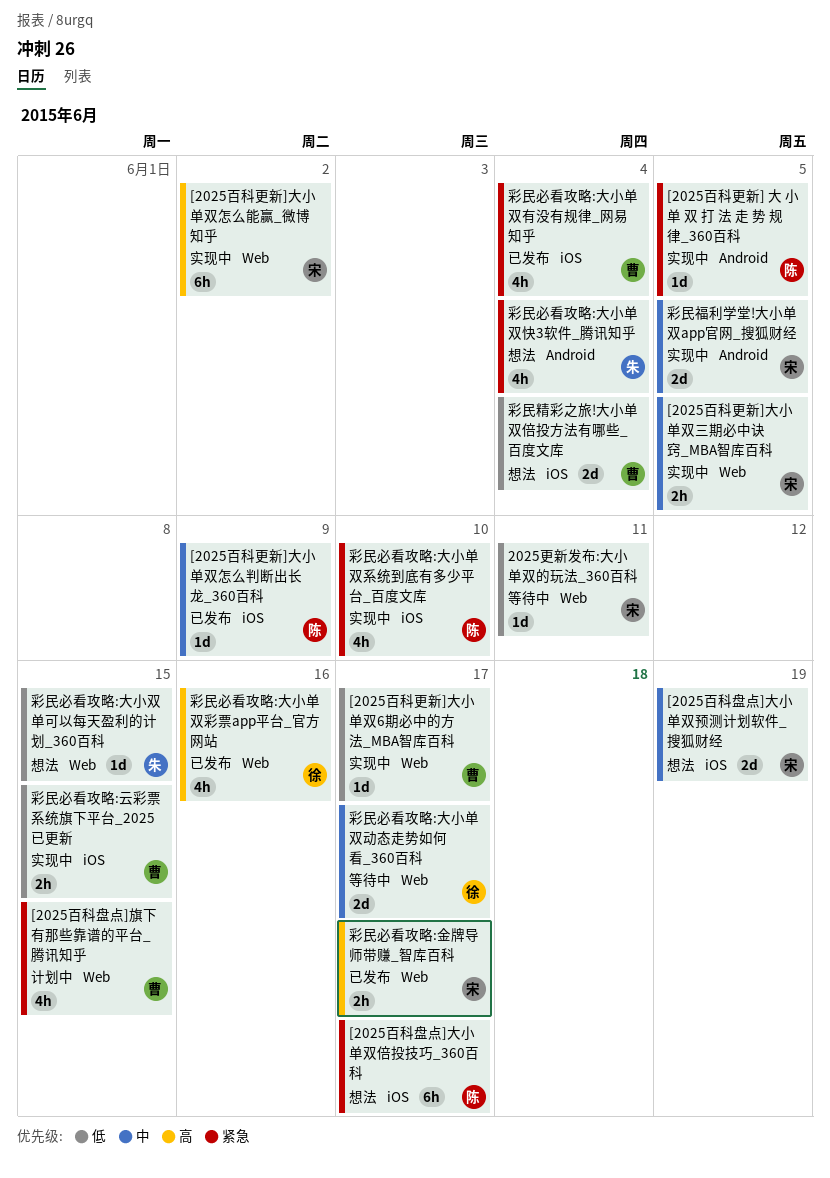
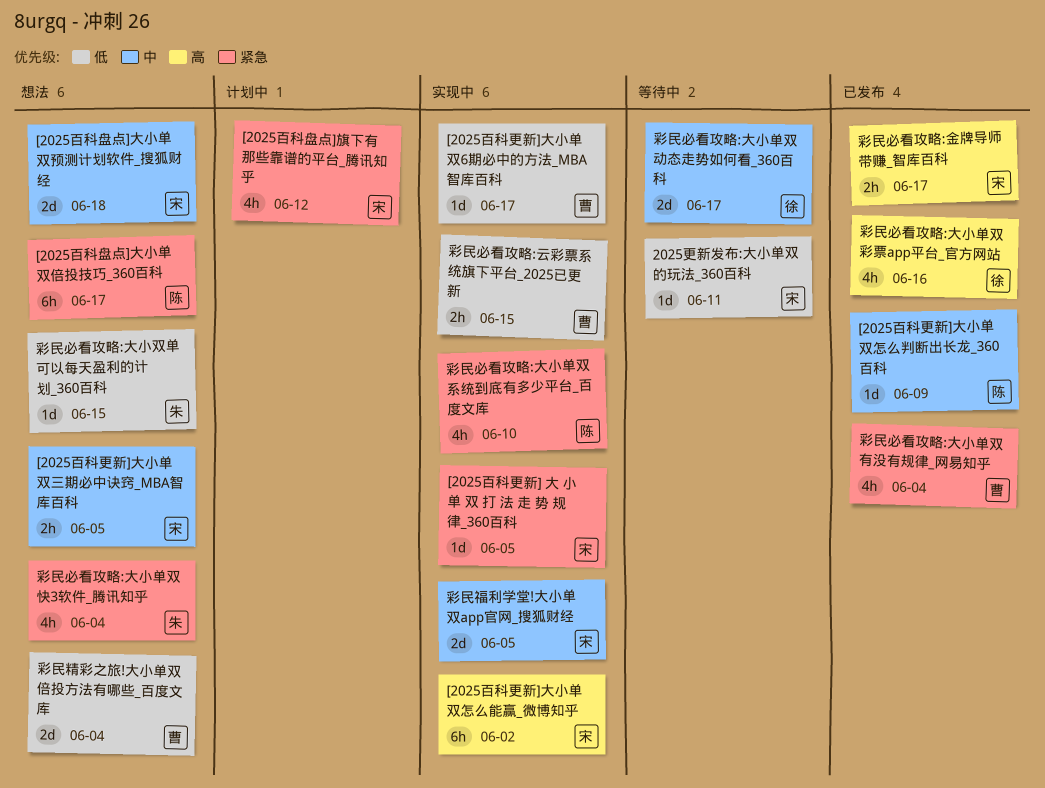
[2025百科更新] 大 小 单 双 打 法 走 势 规 律_360百科, owner: 陈 -> 宋
[2025百科更新]大小单双三期必中诀窍_MBA智库百科, status: 实现中 -> 想法
[2025百科盘点]大小单双预测计划软件_搜狐财经, due: Jun 19 -> Jun 18
[2025百科盘点]旗下有那些靠谱的平台_腾讯知乎, owner: 曹 -> 宋
[2025百科盘点]旗下有那些靠谱的平台_腾讯知乎, due: Jun 15 -> Jun 12

